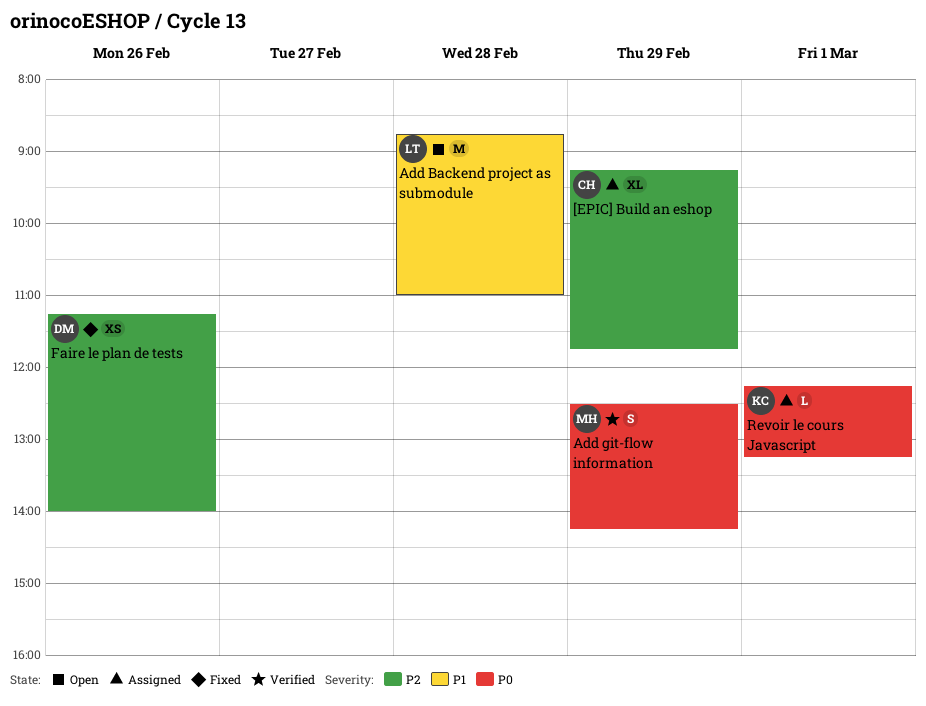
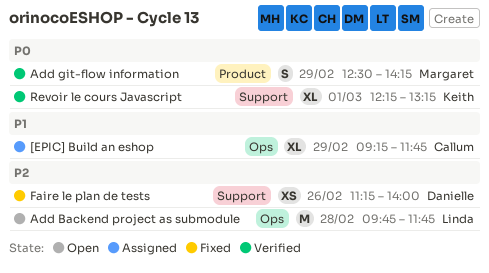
[EPIC] Build an eshop, priority: P2 -> P1
Add Backend project as submodule, priority: P1 -> P2
Add Backend project as submodule, begins: 08:45 -> 09:45
Add Backend project as submodule, ends: 11:00 -> 11:45
Revoir le cours Javascript, status: Assigned -> Verified
Revoir le cours Javascript, estimate: L -> XL

